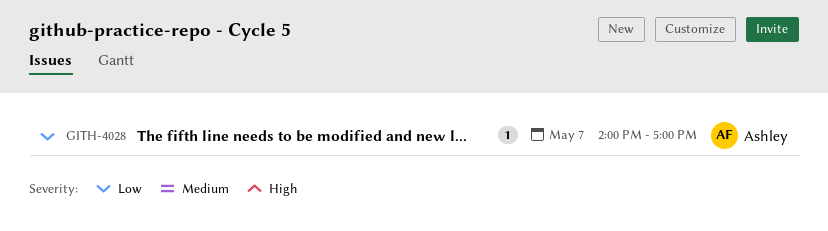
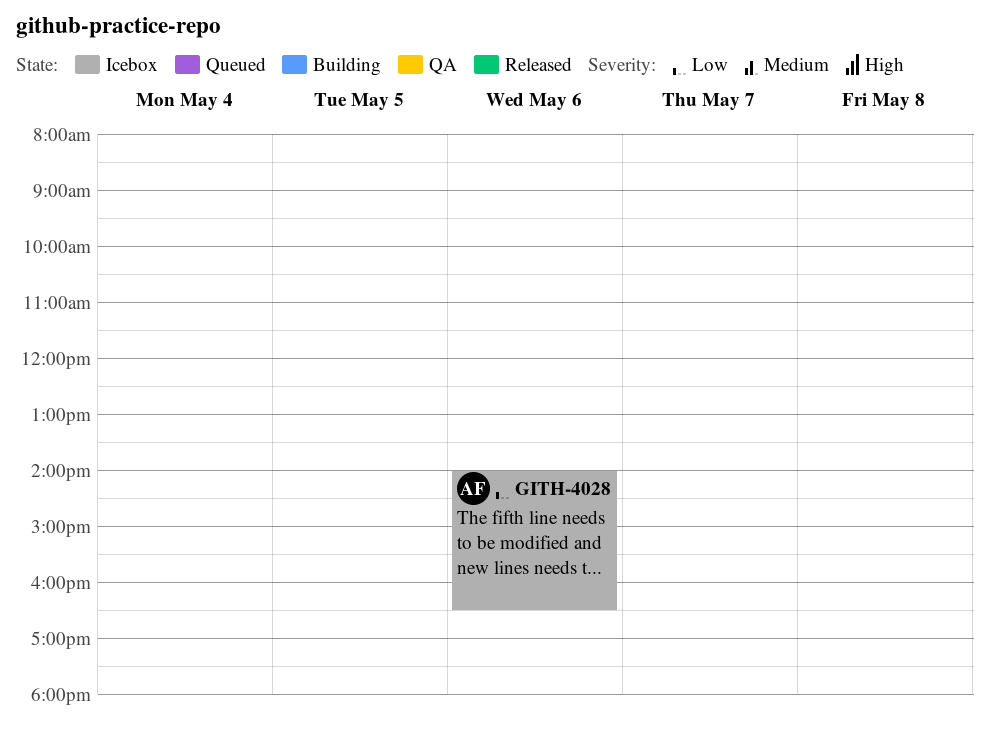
GITH-4028, day: May 7 -> May 6
GITH-4028, ends: 17:00 -> 16:30

